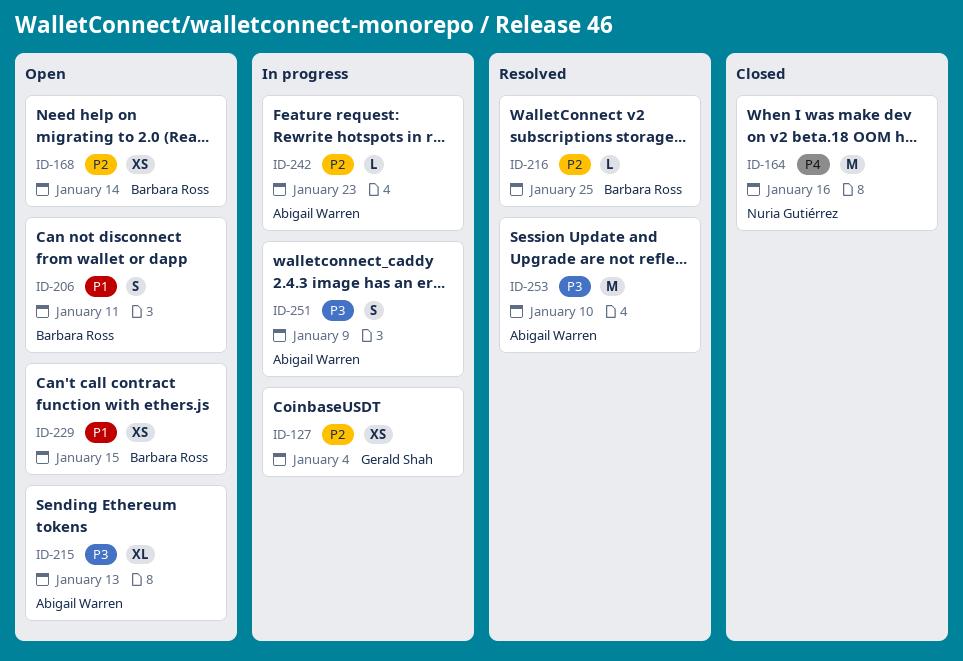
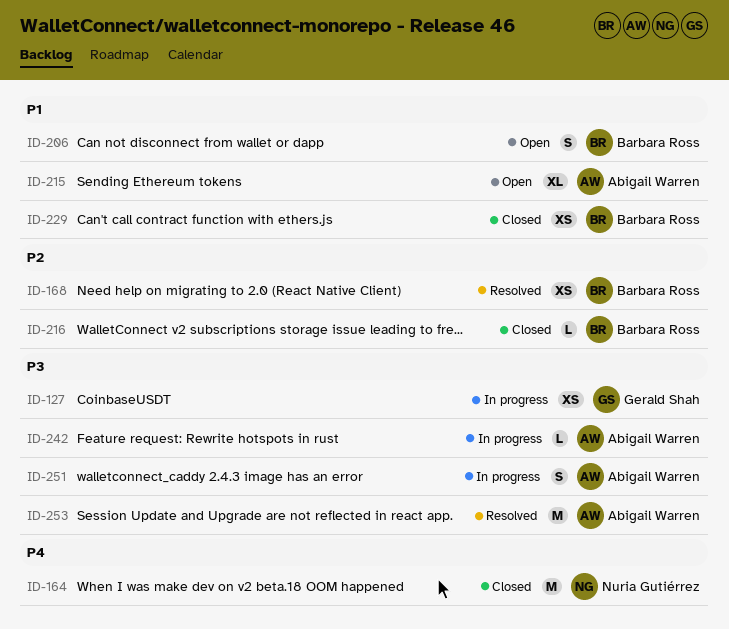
ID-127, priority: P2 -> P3
ID-168, status: Open -> Resolved
ID-215, priority: P3 -> P1
ID-216, status: Resolved -> Closed
ID-229, status: Open -> Closed
ID-242, priority: P2 -> P3

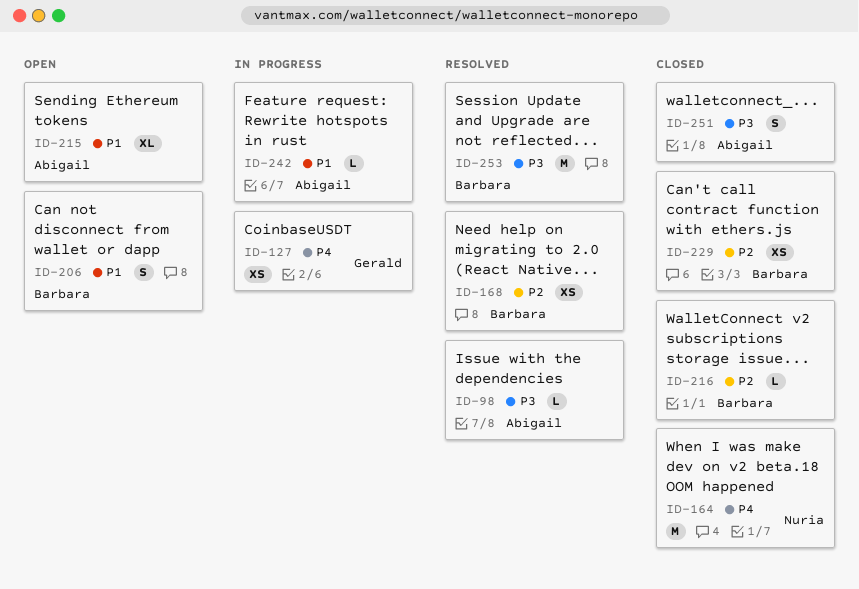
ID-98: none -> present
ID-127, priority: P3 -> P4
ID-229, priority: P1 -> P2
ID-242, priority: P3 -> P1
ID-251, status: In progress -> Closed
ID-253, owner: Abigail Warren -> Barbara Ross

